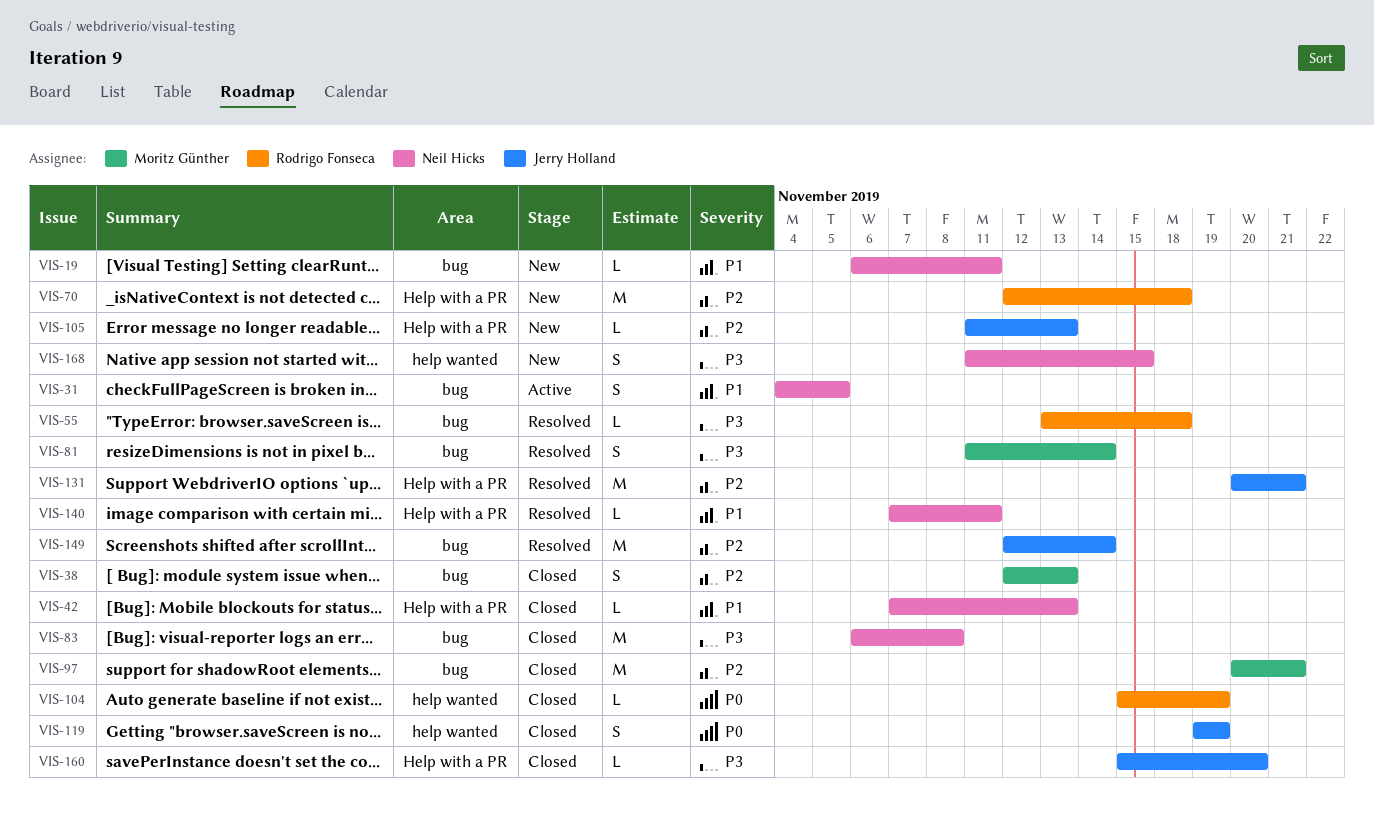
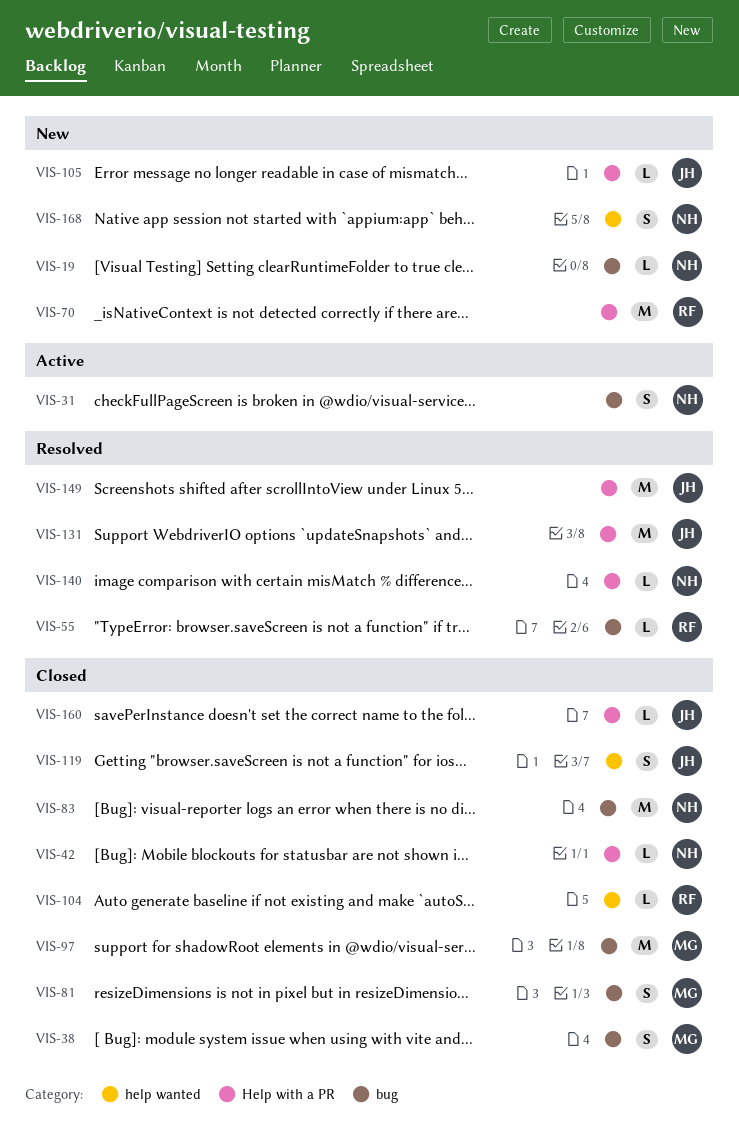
VIS-81, status: Resolved -> Closed
VIS-149, label: bug -> Help with a PR

